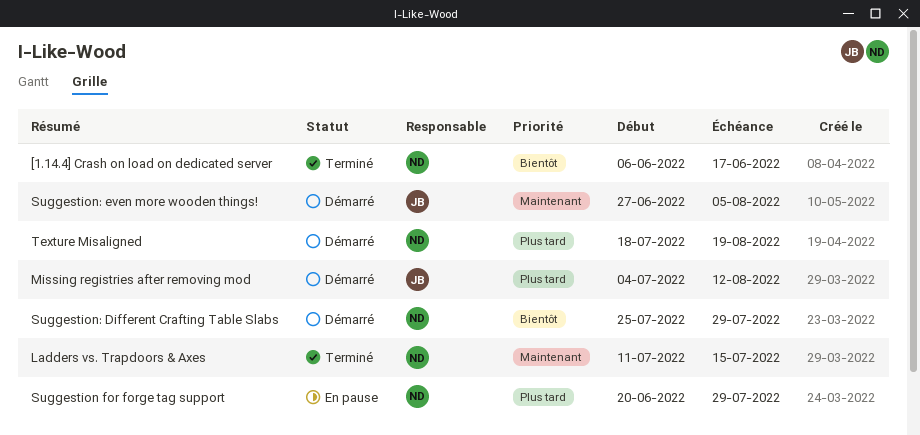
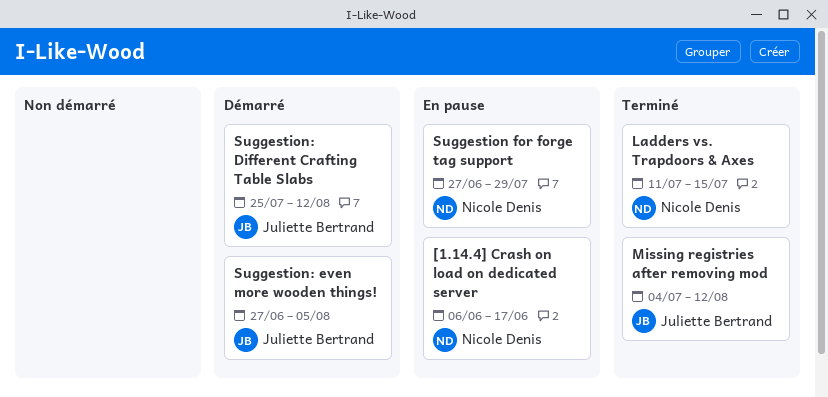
[1.14.4] Crash on load on dedicated server, status: Terminé -> En pause
Missing registries after removing mod, status: Démarré -> Terminé
Suggestion for forge tag support, start: Jun 20 -> Jun 27
Suggestion: Different Crafting Table Slabs, owner: Nicole Denis -> Juliette Bertrand
Suggestion: Different Crafting Table Slabs, due: Jul 29 -> Aug 12
Texture Misaligned: present -> none

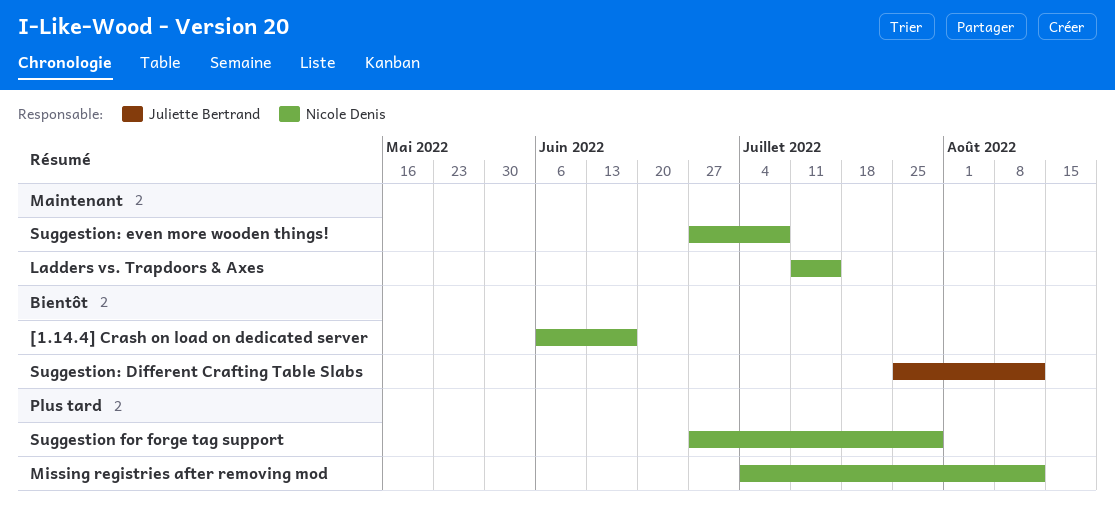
Missing registries after removing mod, owner: Juliette Bertrand -> Nicole Denis
Suggestion: even more wooden things!, owner: Juliette Bertrand -> Nicole Denis
Suggestion: even more wooden things!, due: Aug 5 -> Jul 8

